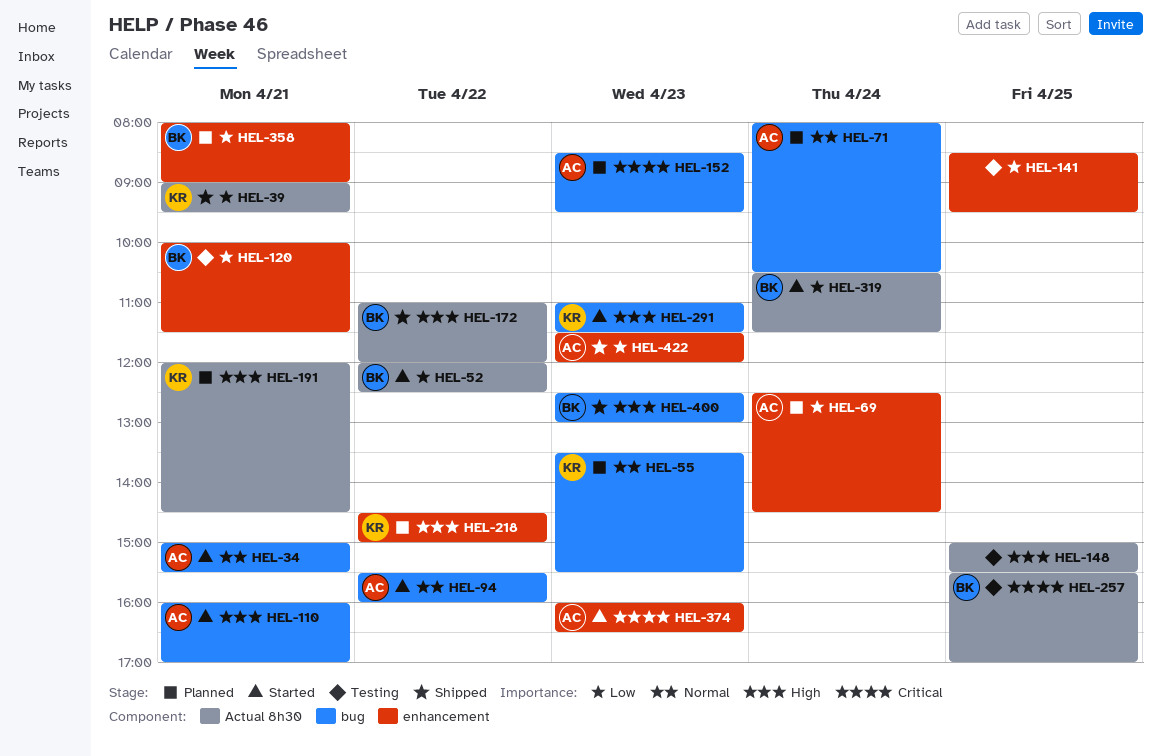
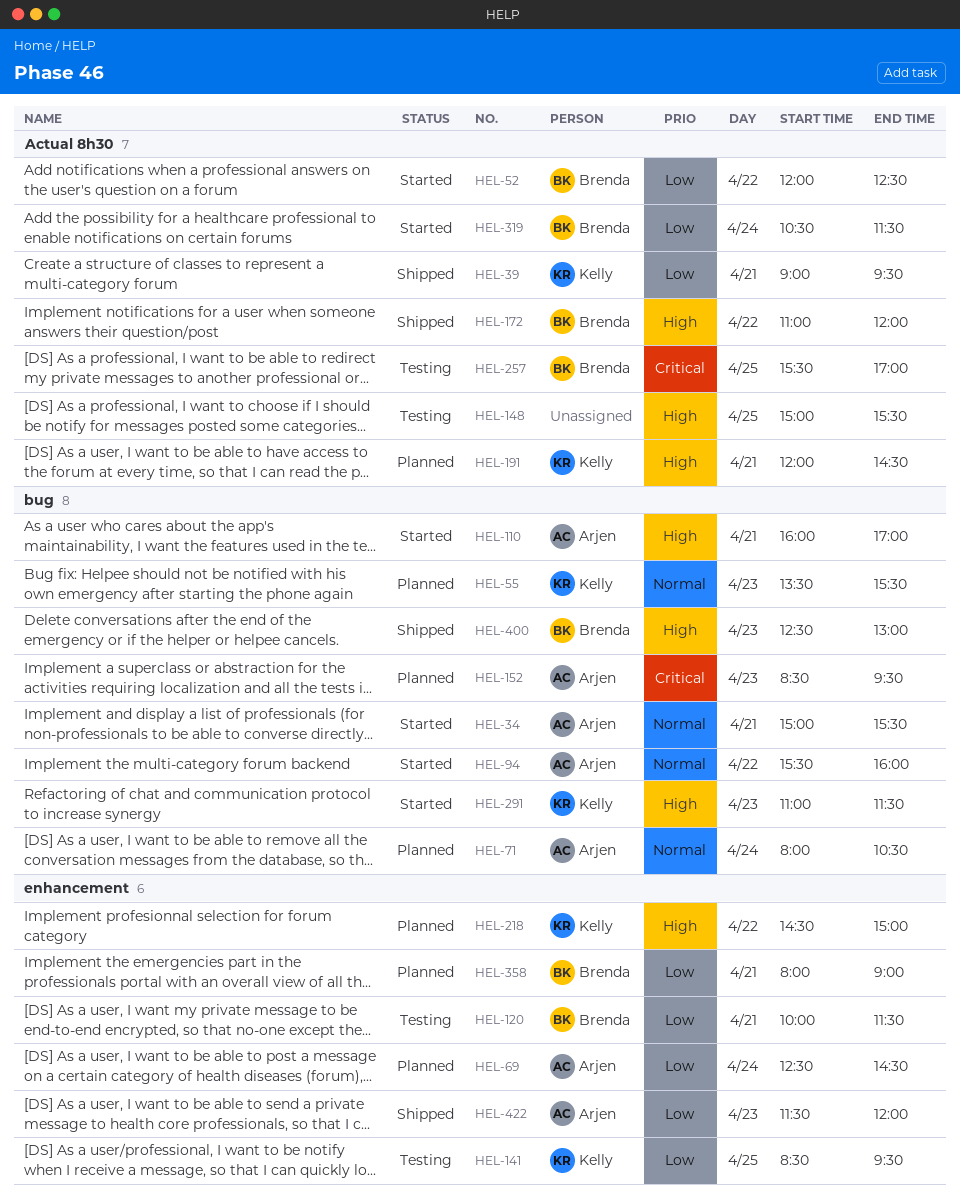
HEL-141, owner: none -> Kelly
HEL-374: present -> none

